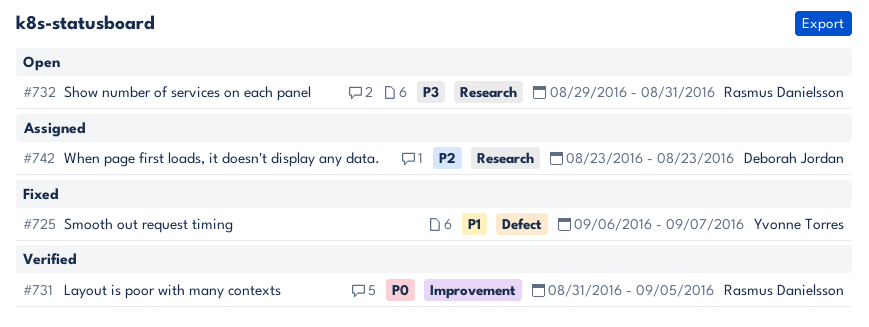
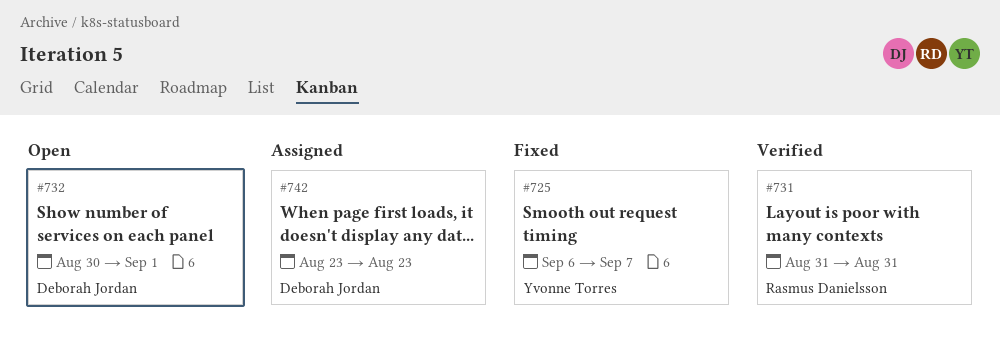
#731, due: Sep 5 -> Aug 31
#732, owner: Rasmus Danielsson -> Deborah Jordan
#732, start: Aug 29 -> Aug 30
#732, due: Aug 31 -> Sep 1

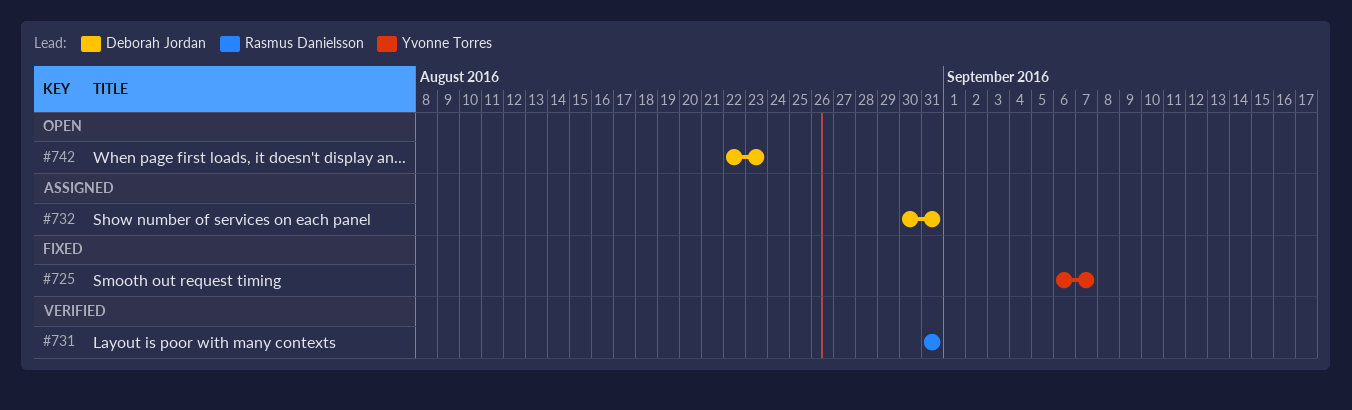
#732, status: Open -> Assigned
#732, due: Sep 1 -> Aug 31
#742, status: Assigned -> Open
#742, start: Aug 23 -> Aug 22

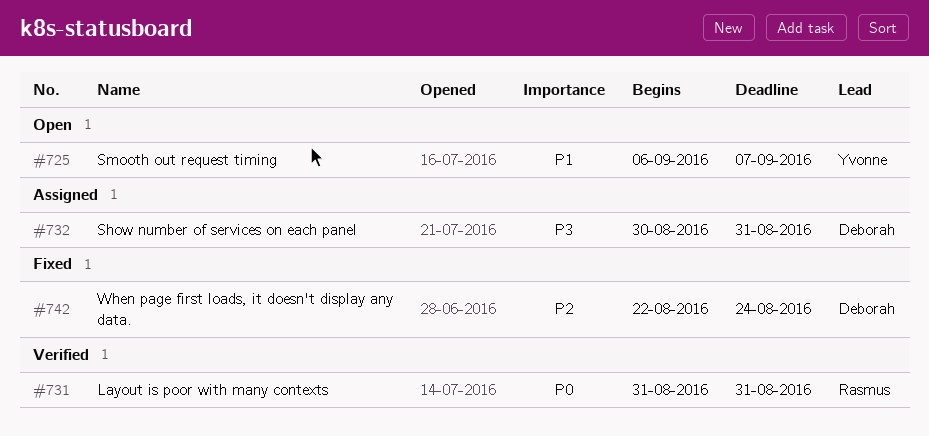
#725, status: Fixed -> Open
#742, status: Open -> Fixed
#742, due: Aug 23 -> Aug 24

